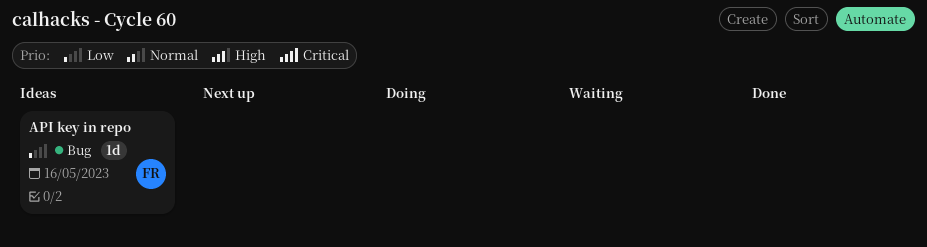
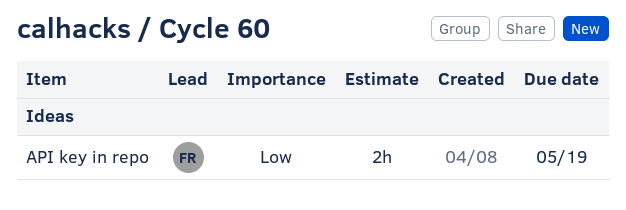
API key in repo, estimate: 1d -> 2h
API key in repo, due: May 16 -> May 19

